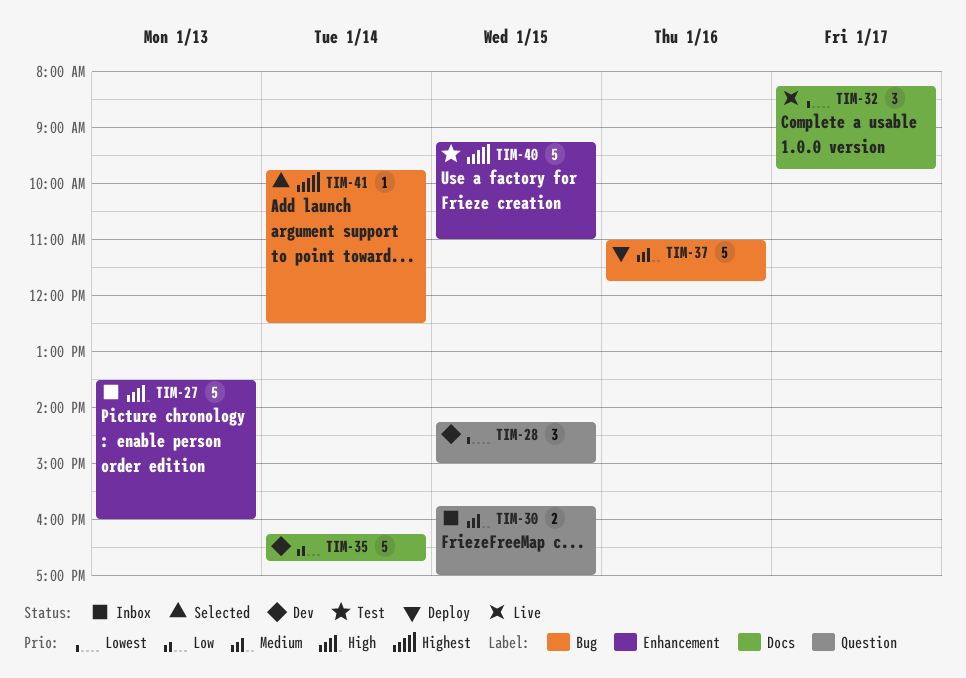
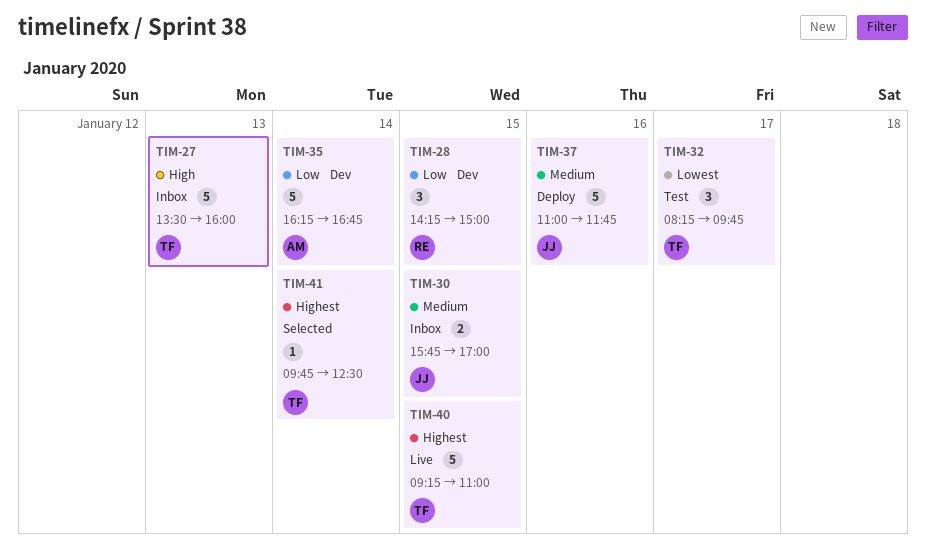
TIM-28, priority: Lowest -> Low
TIM-32, status: Live -> Test
TIM-40, status: Test -> Live

